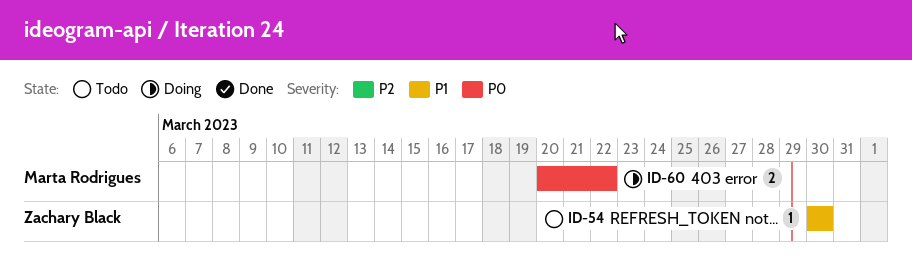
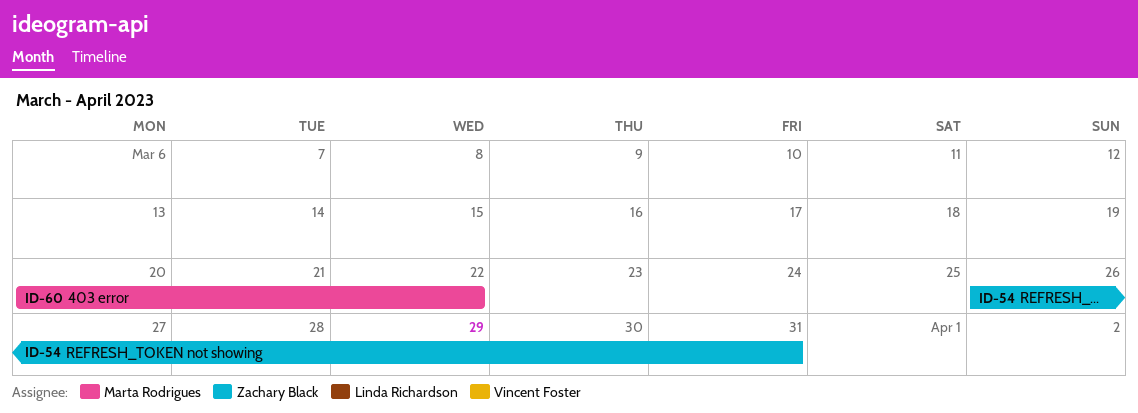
ID-54, start: Mar 30 -> Mar 26
ID-54, due: Mar 30 -> Mar 31

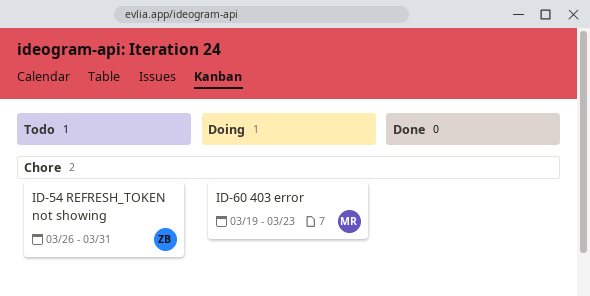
ID-60, start: Mar 20 -> Mar 19
ID-60, due: Mar 22 -> Mar 23

